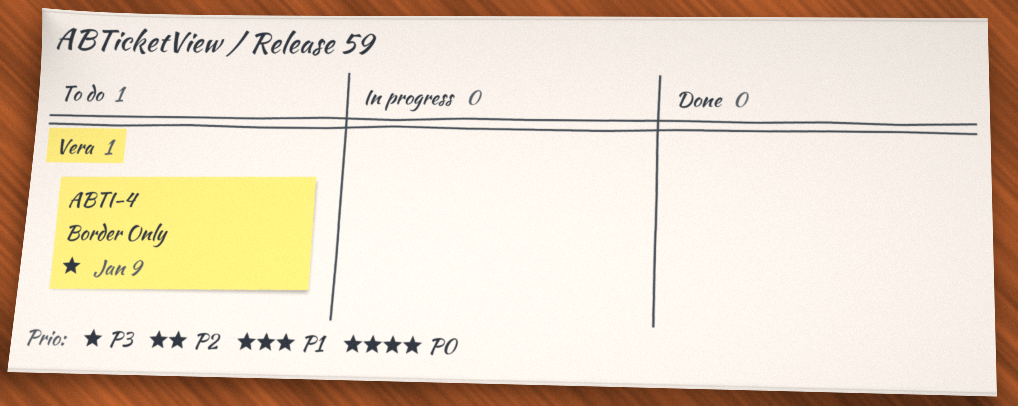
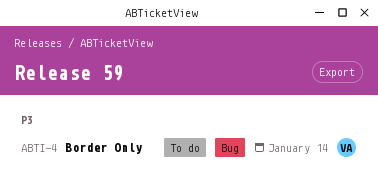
ABTI-4, due: Jan 9 -> Jan 14

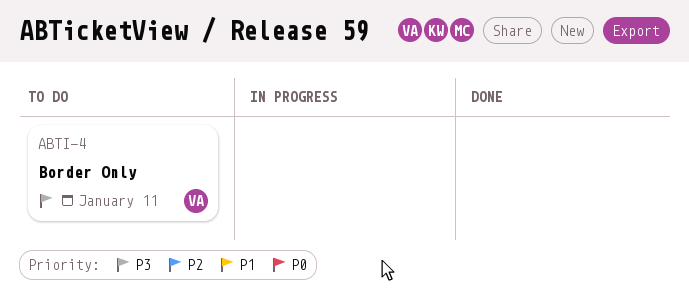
ABTI-4, due: Jan 14 -> Jan 11

